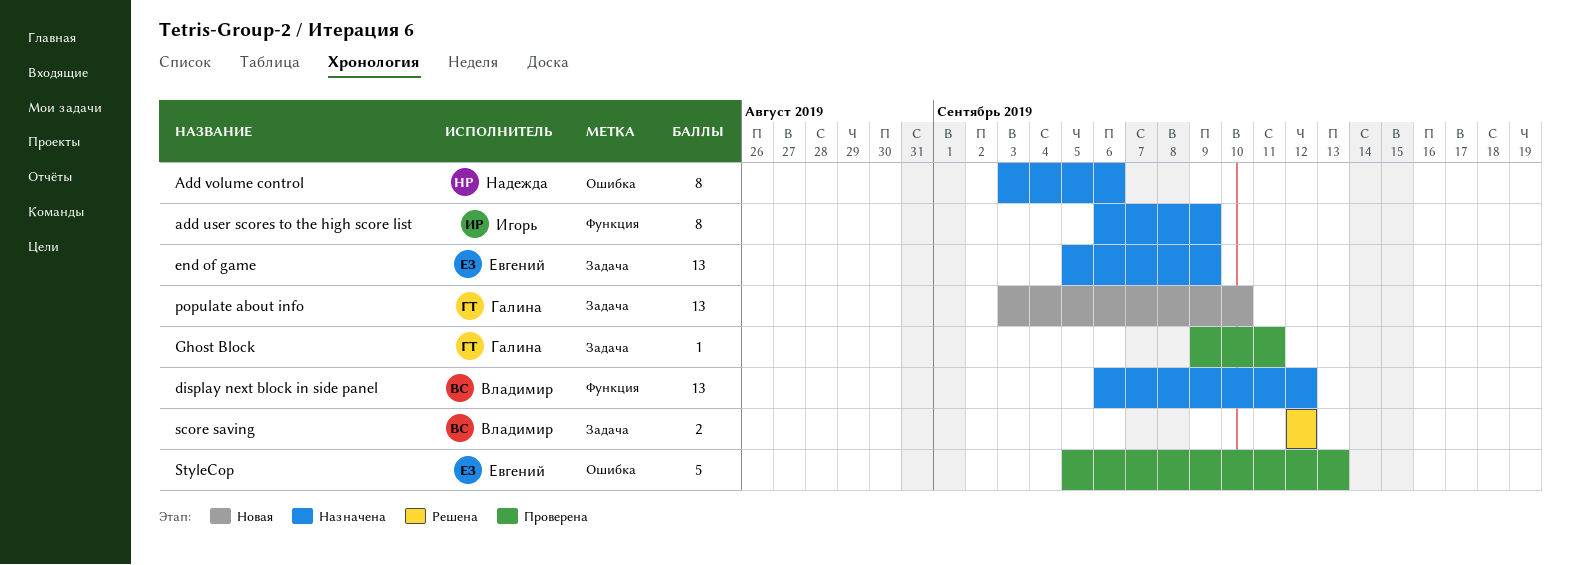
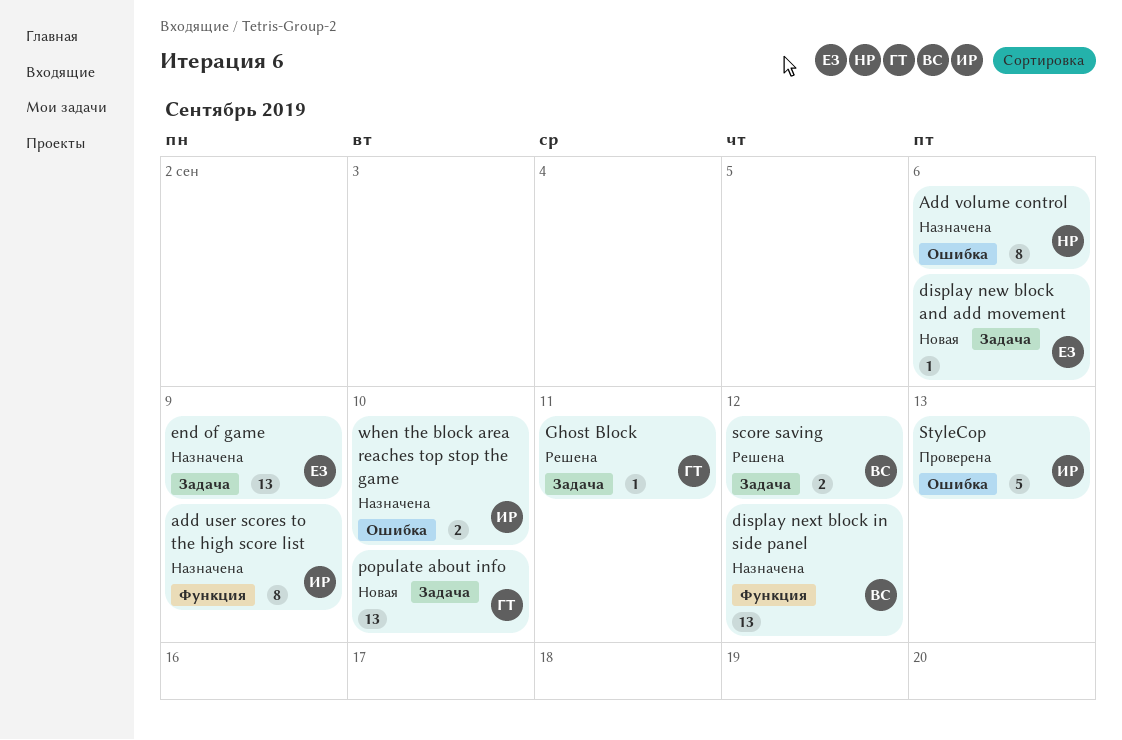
display new block and add movement: none -> present
Ghost Block, status: Проверена -> Решена
StyleCop, owner: Евгений -> Игорь
when the block area reaches top stop the game: none -> present

